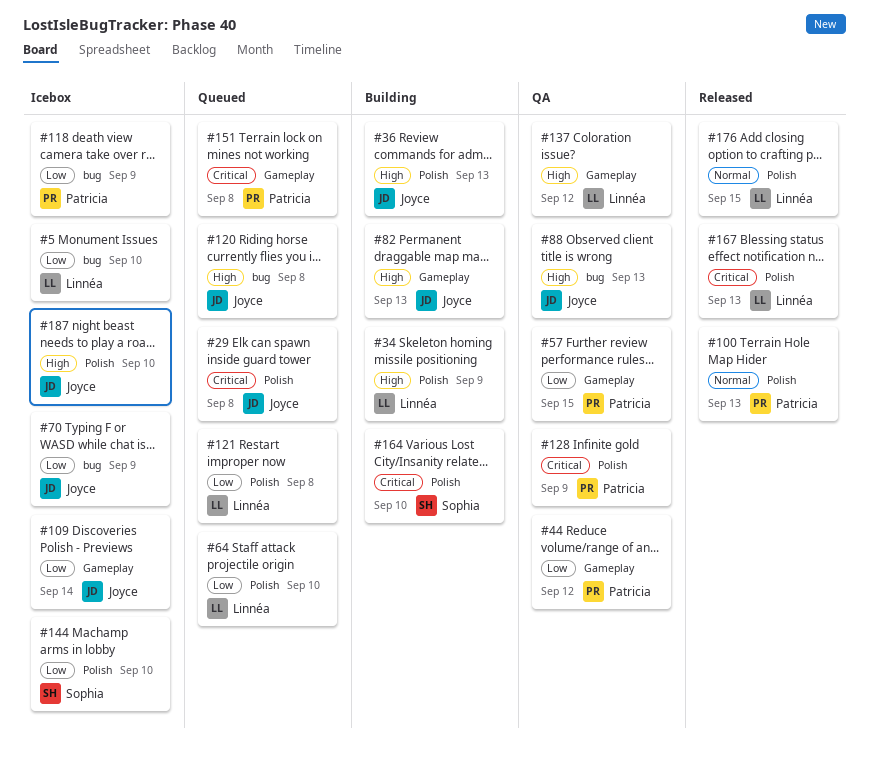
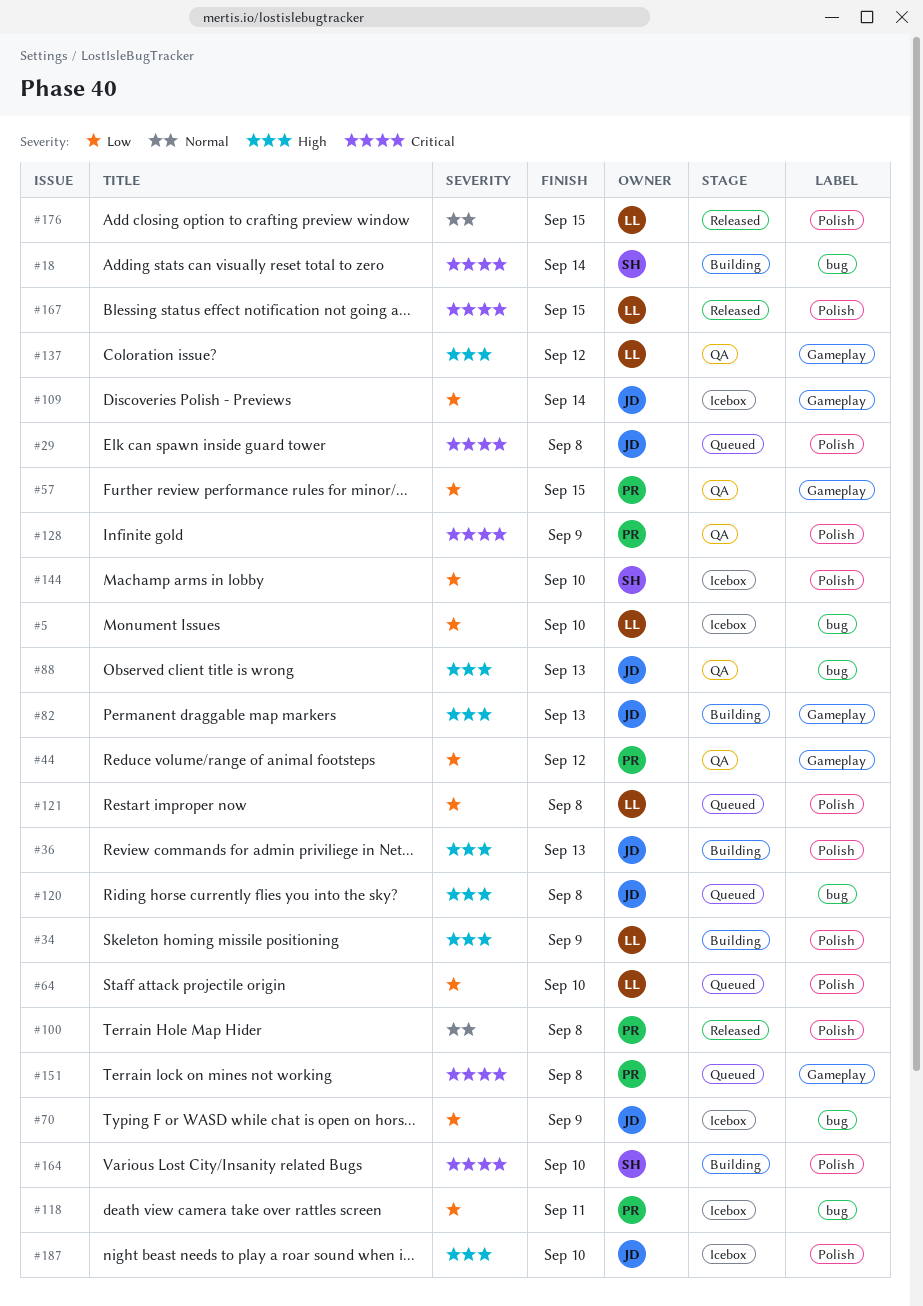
#18: none -> present
#100, due: Sep 13 -> Sep 8
#118, due: Sep 9 -> Sep 11
#167, due: Sep 13 -> Sep 15

